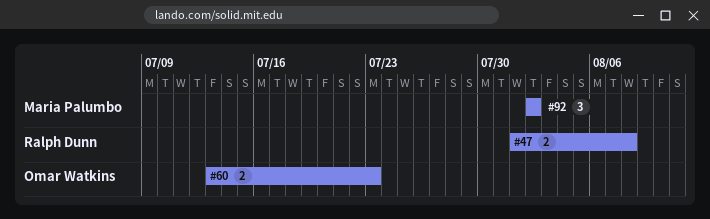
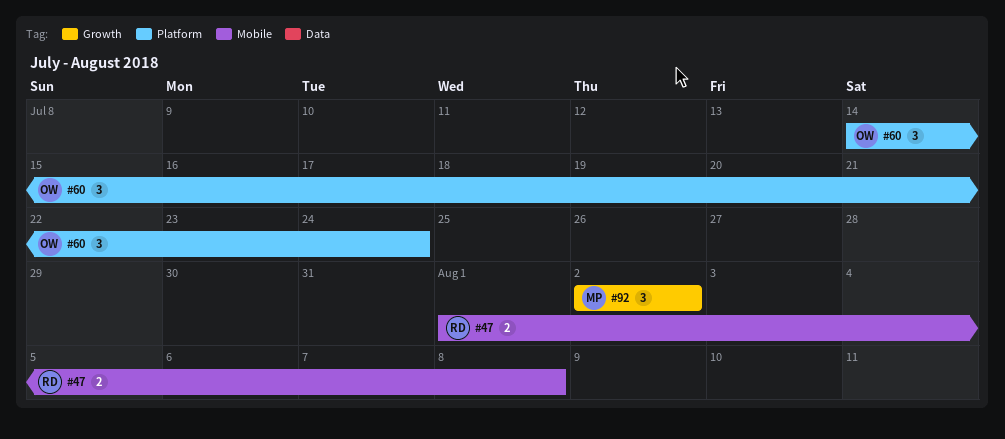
#60, estimate: 2 -> 3
#60, start: Jul 13 -> Jul 14
#60, due: Jul 23 -> Jul 24

